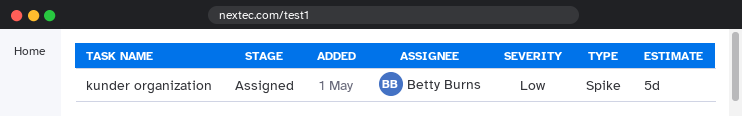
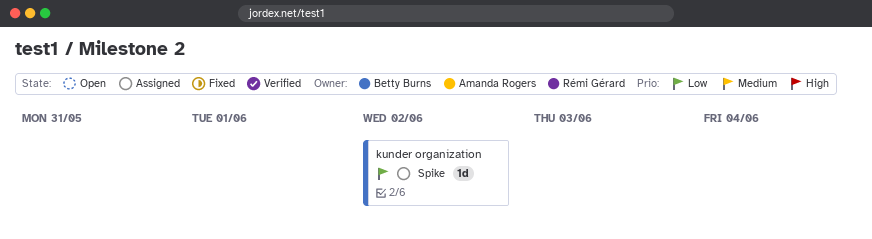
kunder organization, estimate: 5d -> 1d

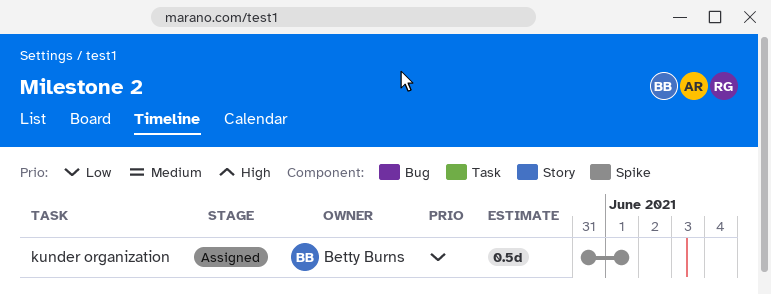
kunder organization, estimate: 1d -> 0.5d
kunder organization, due: Jun 2 -> Jun 1

